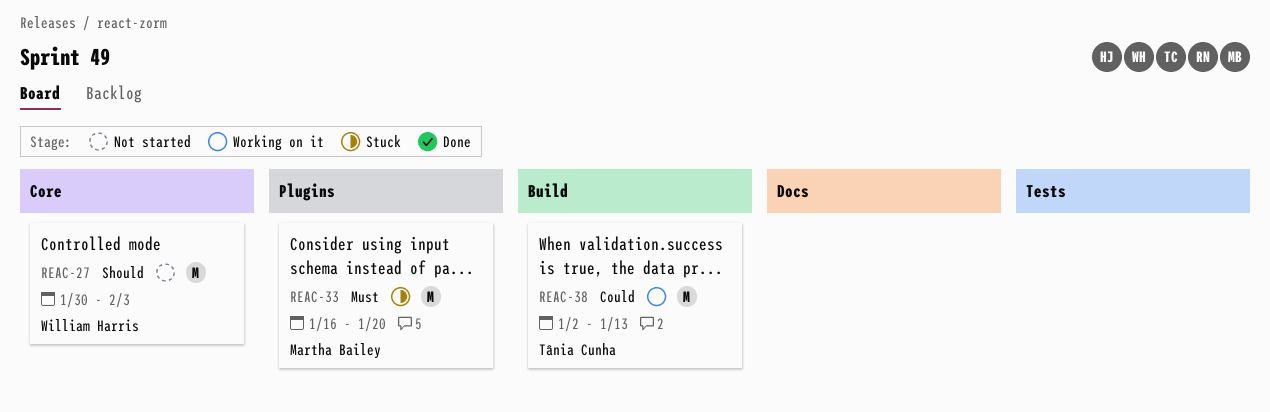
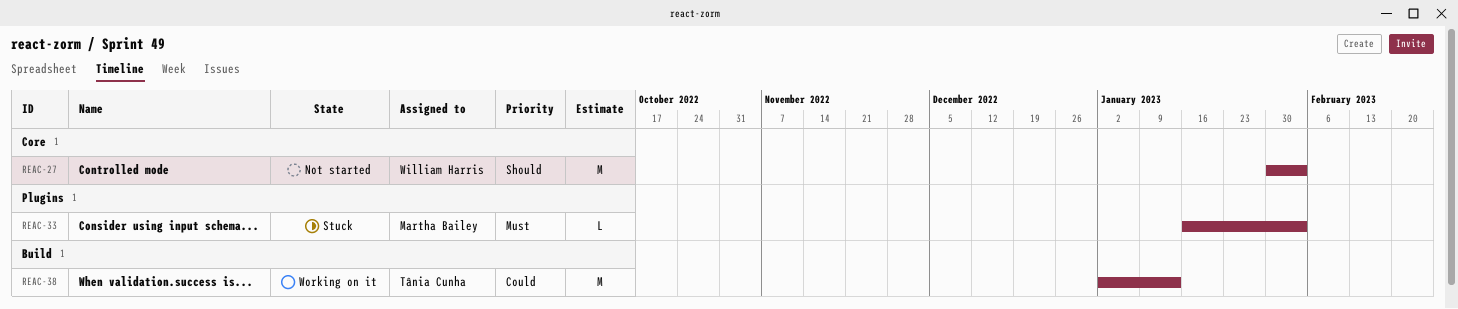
REAC-33, estimate: M -> L
REAC-33, due: Jan 20 -> Feb 3

